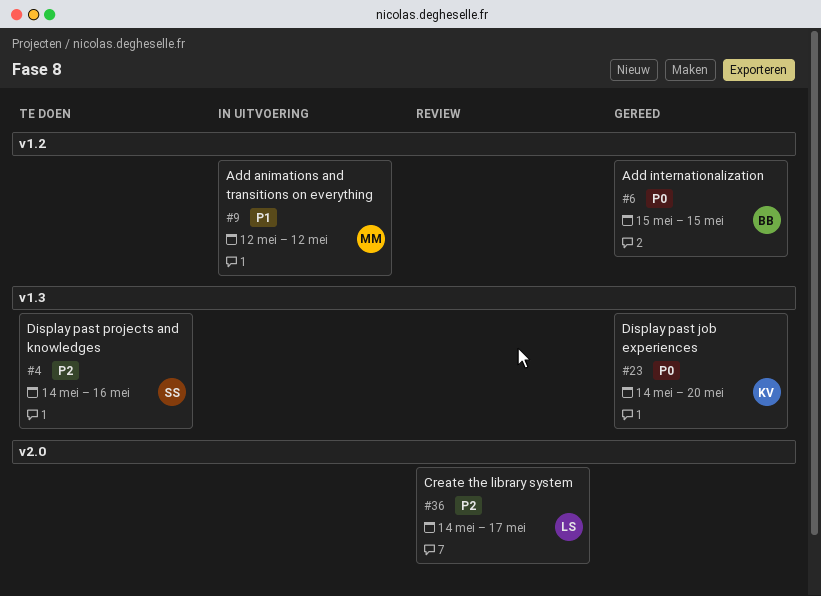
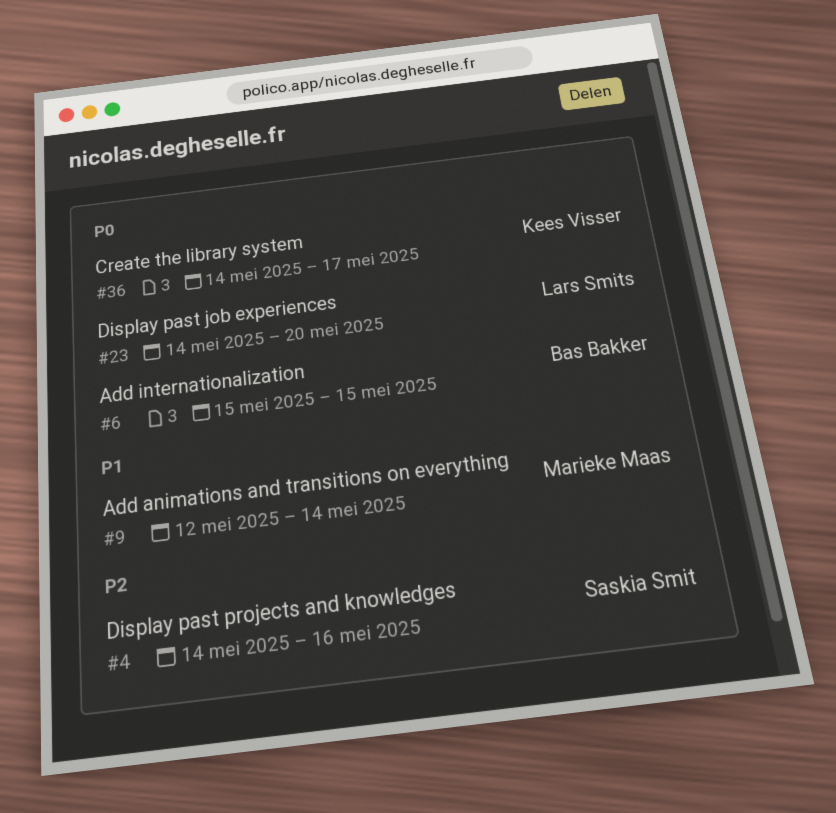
#9, due: May 12 -> May 14
#23, owner: Kees Visser -> Lars Smits
#36, owner: Lars Smits -> Kees Visser
#36, priority: P2 -> P0

